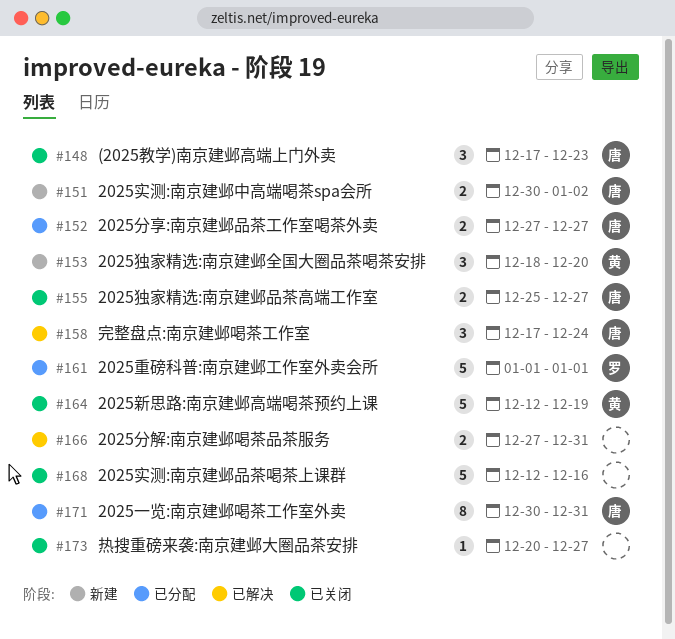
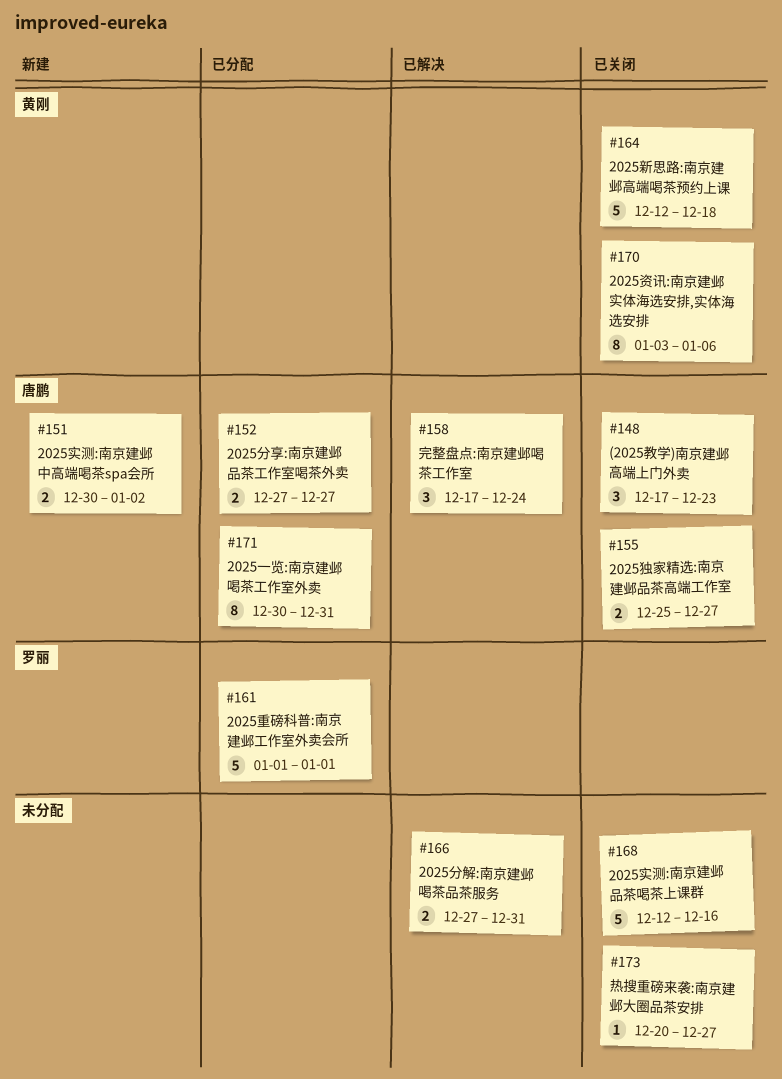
#153: present -> none
#164, due: Dec 19 -> Dec 18
#170: none -> present

